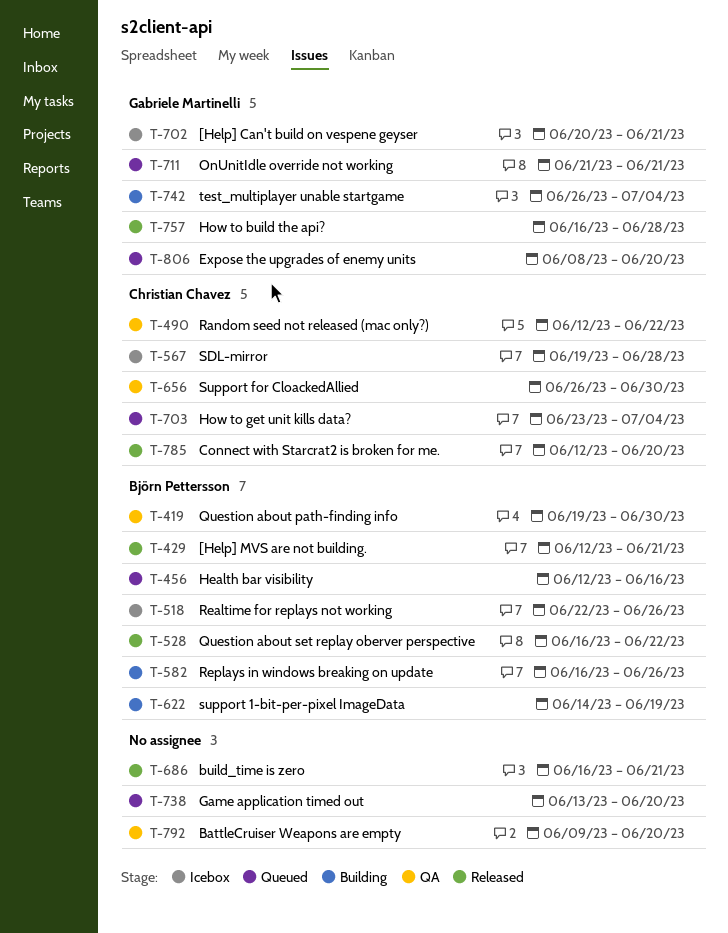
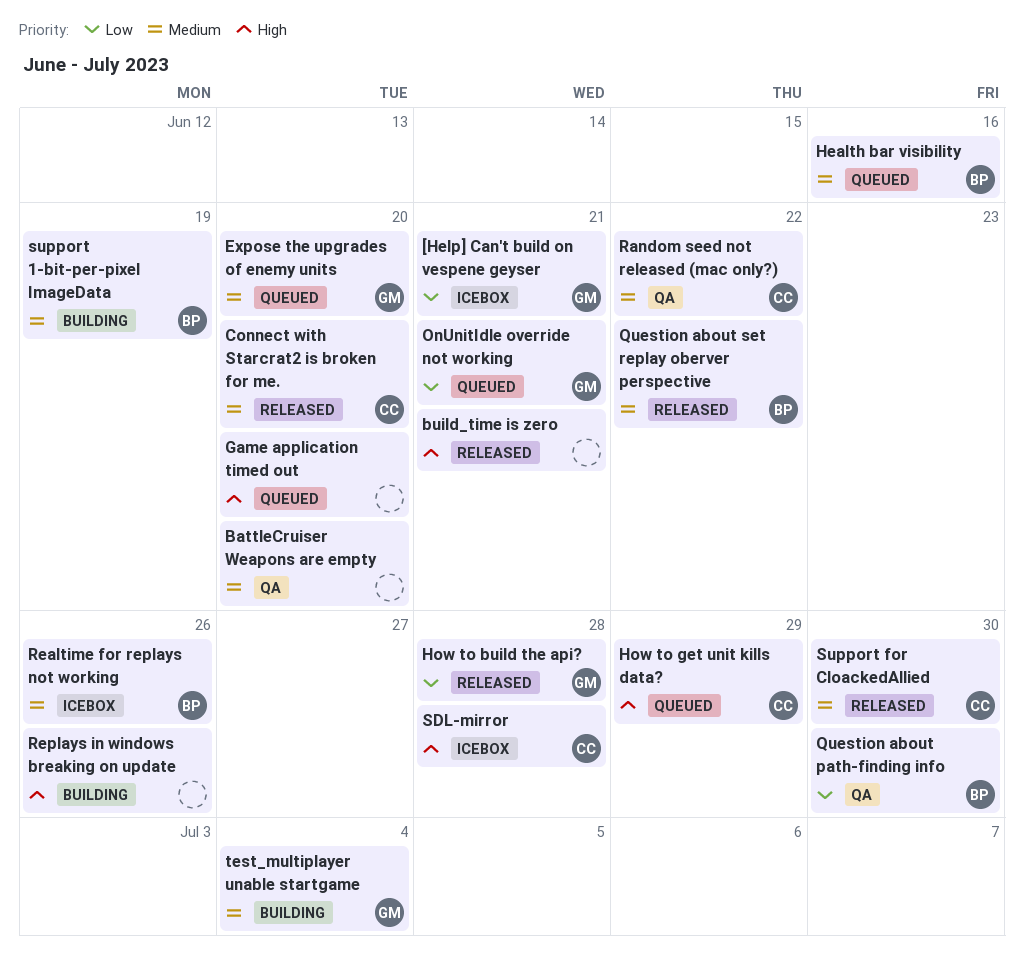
[Help] MVS are not building.: present -> none
How to get unit kills data?, due: Jul 4 -> Jun 29
Replays in windows breaking on update, owner: Björn Pettersson -> none
Support for CloackedAllied, status: QA -> Released

